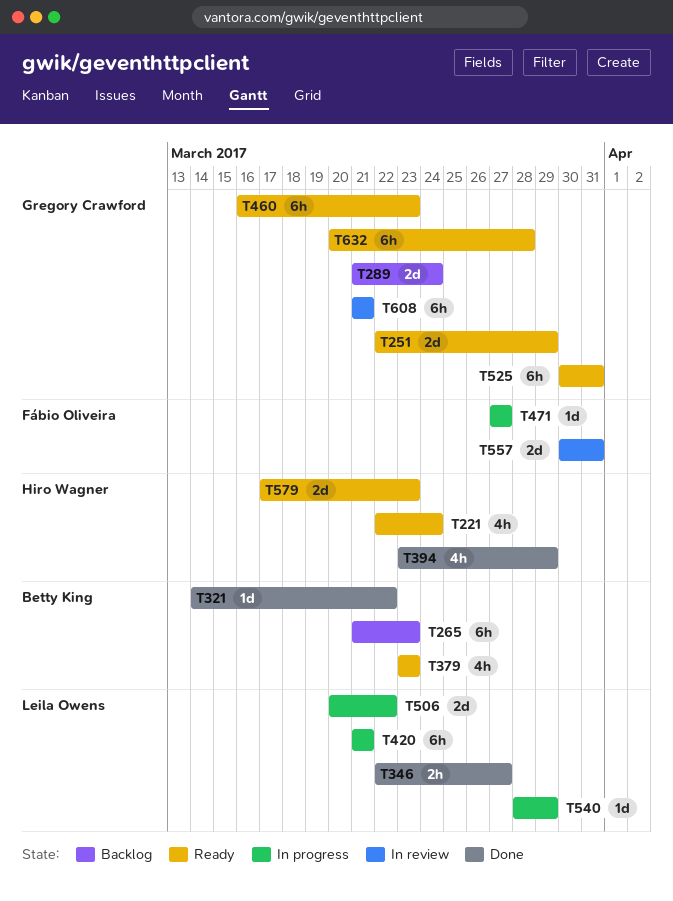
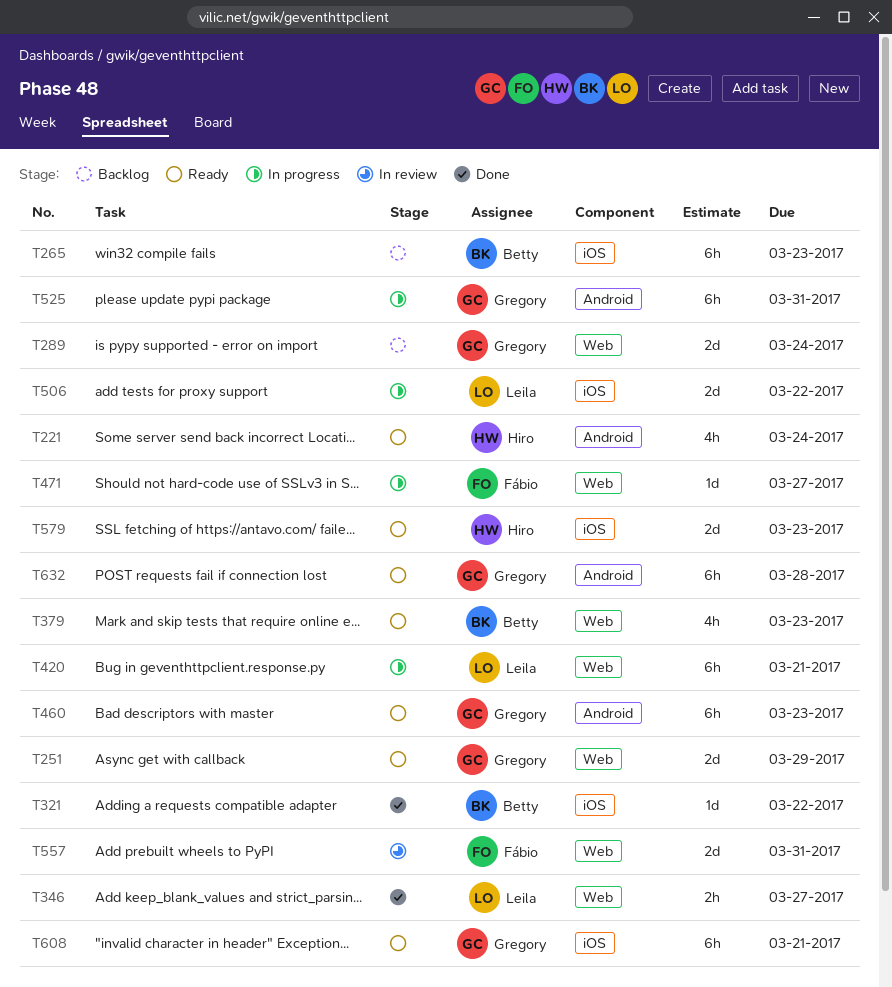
T394: present -> none
T525, status: Ready -> In progress
T540: present -> none
T608, status: In review -> Ready

